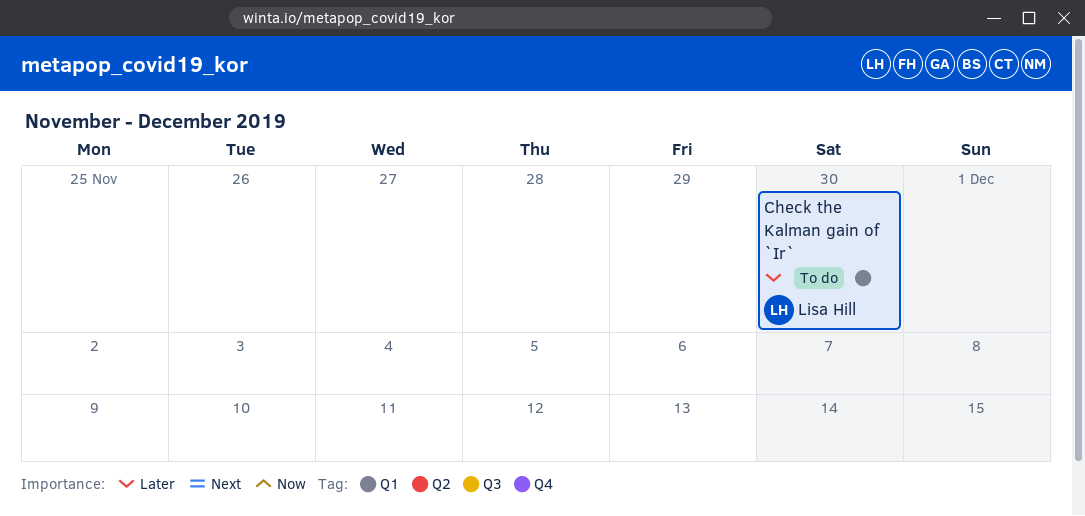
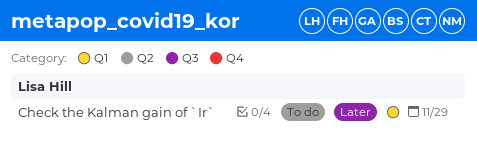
Check the Kalman gain of `Ir`, due: Nov 30 -> Nov 29

